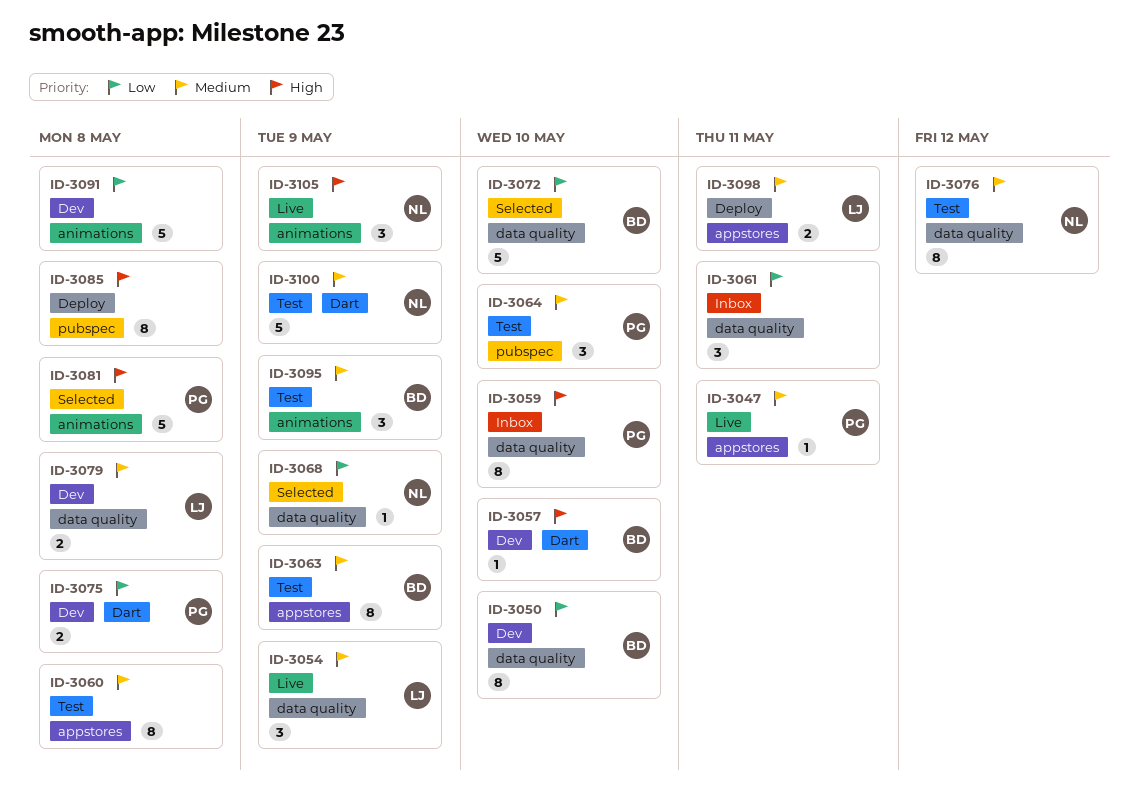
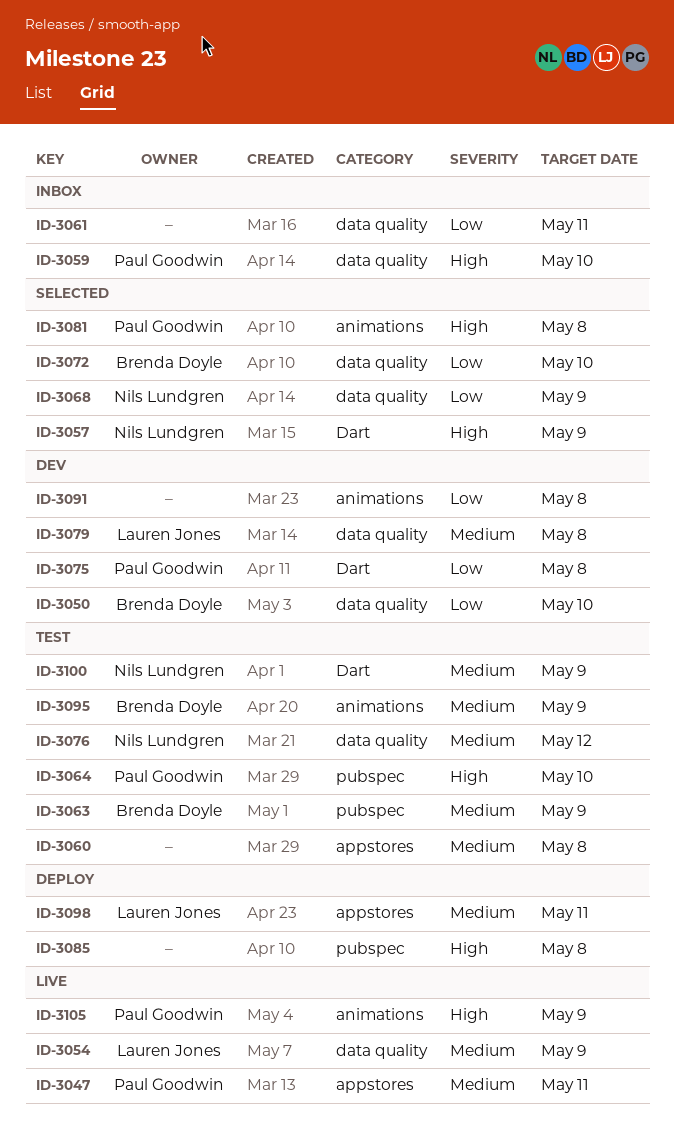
ID-3057, status: Dev -> Selected
ID-3057, owner: Brenda Doyle -> Nils Lundgren
ID-3057, due: May 10 -> May 9
ID-3063, label: appstores -> pubspec
ID-3064, priority: Medium -> High
ID-3105, owner: Nils Lundgren -> Paul Goodwin

